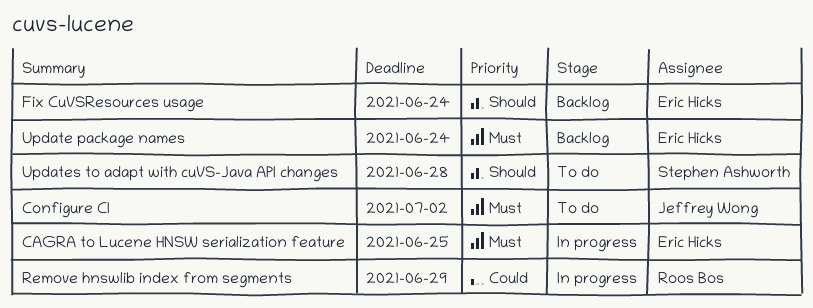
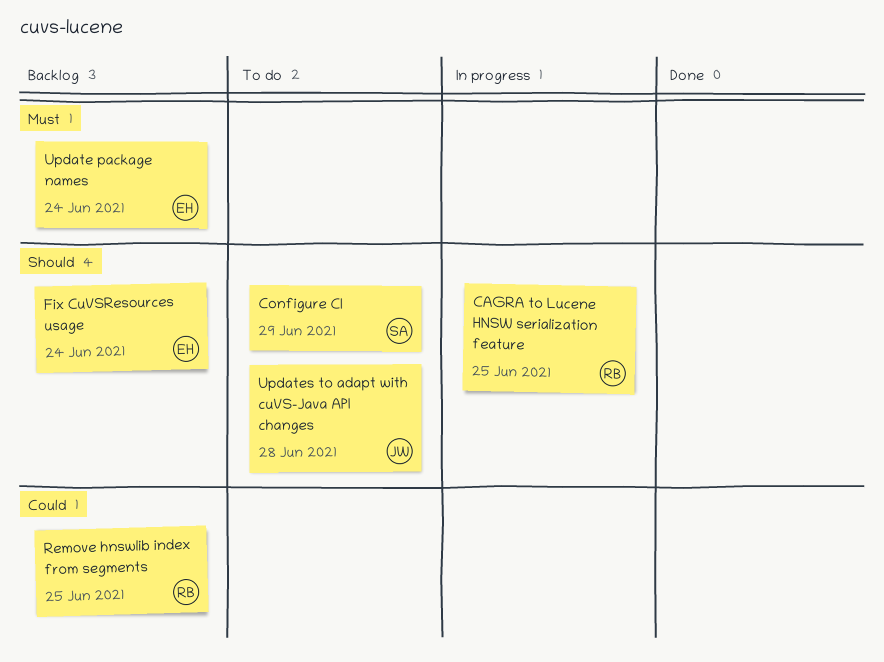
CAGRA to Lucene HNSW serialization feature, owner: Eric Hicks -> Roos Bos
CAGRA to Lucene HNSW serialization feature, priority: Must -> Should
Configure CI, owner: Jeffrey Wong -> Stephen Ashworth
Configure CI, priority: Must -> Should
Configure CI, due: Jul 2 -> Jun 29
Remove hnswlib index from segments, status: In progress -> Backlog
Remove hnswlib index from segments, due: Jun 29 -> Jun 25
Updates to adapt with cuVS-Java API changes, owner: Stephen Ashworth -> Jeffrey Wong

